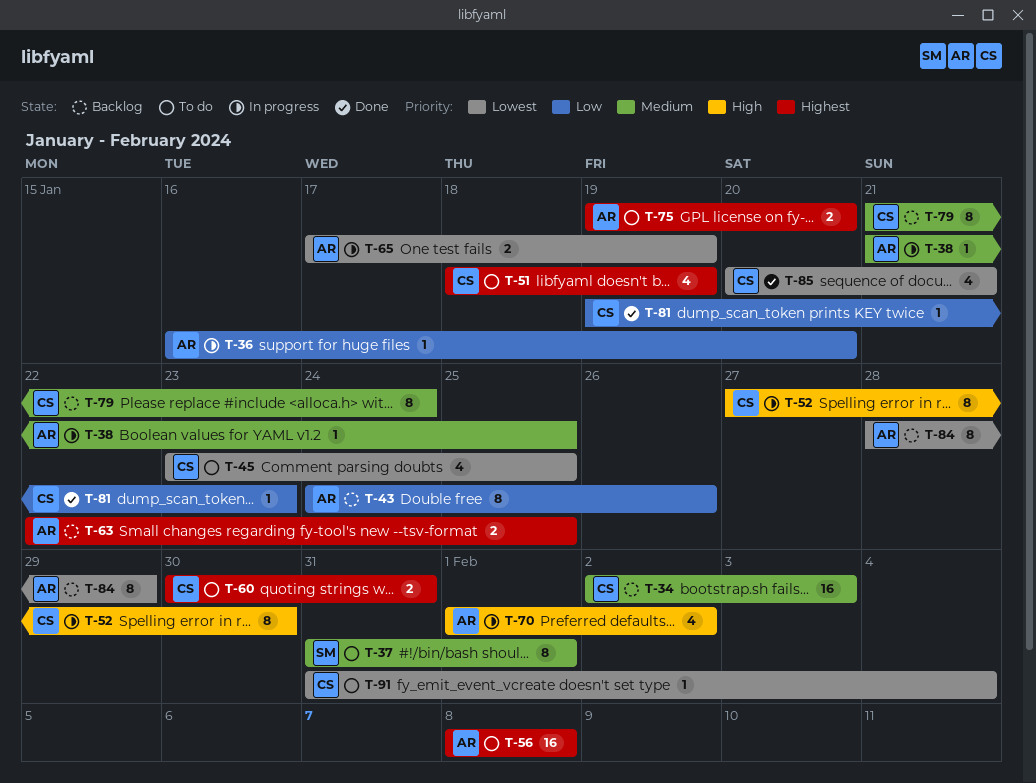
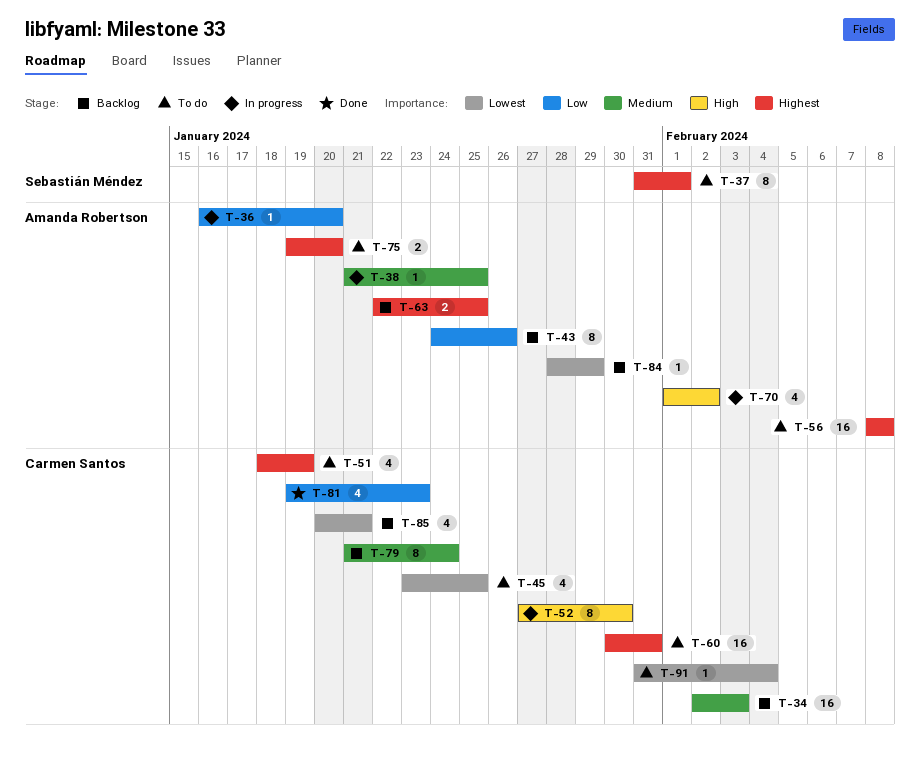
T-37, priority: Medium -> Highest
T-60, estimate: 2 -> 16
T-65: present -> none
T-81, estimate: 1 -> 4
T-84, estimate: 8 -> 1
T-85, status: Done -> Backlog

